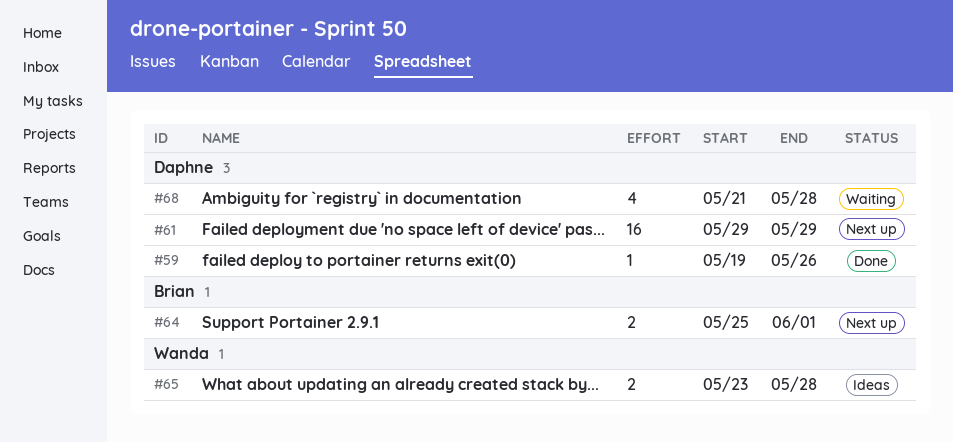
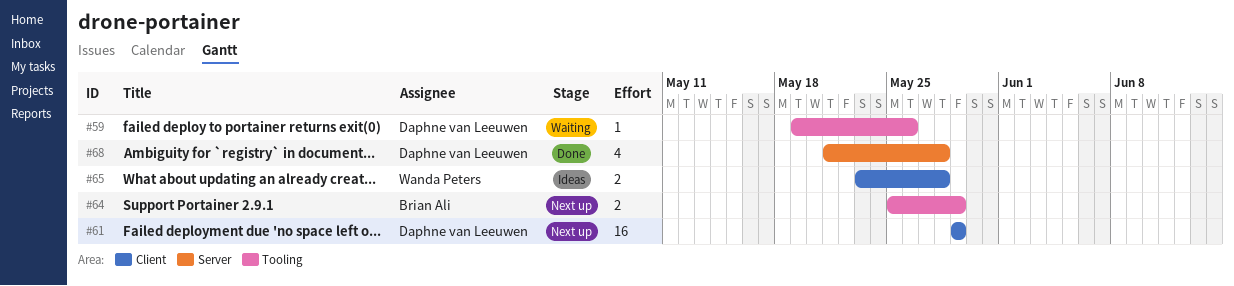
#59, status: Done -> Waiting
#64, due: Jun 1 -> May 29
#68, status: Waiting -> Done

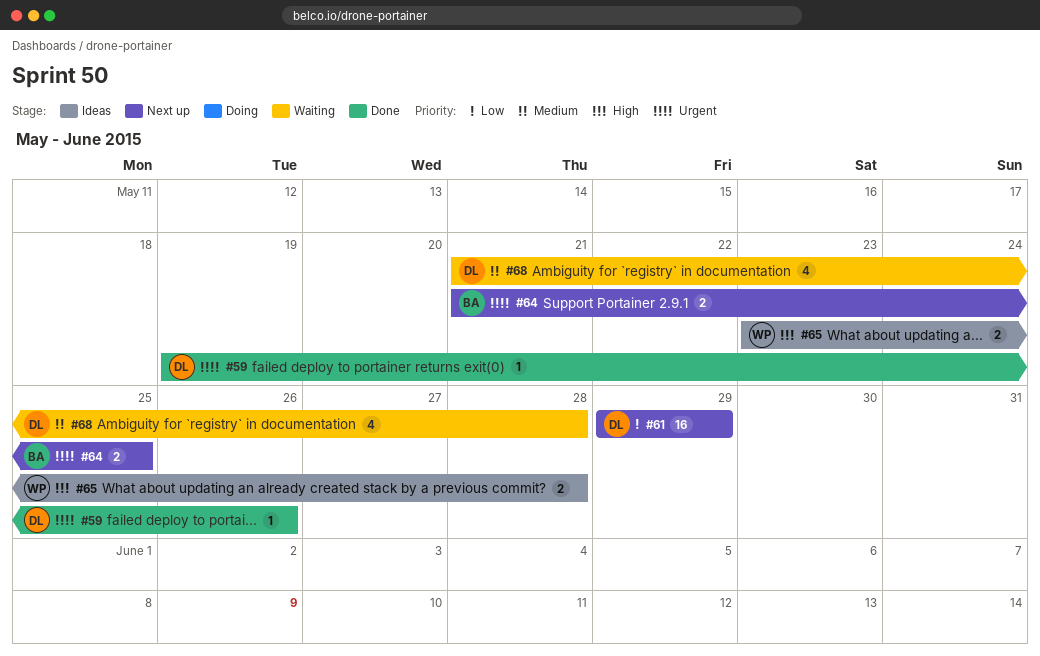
#59, status: Waiting -> Done
#64, start: May 25 -> May 21
#64, due: May 29 -> May 25
#68, status: Done -> Waiting

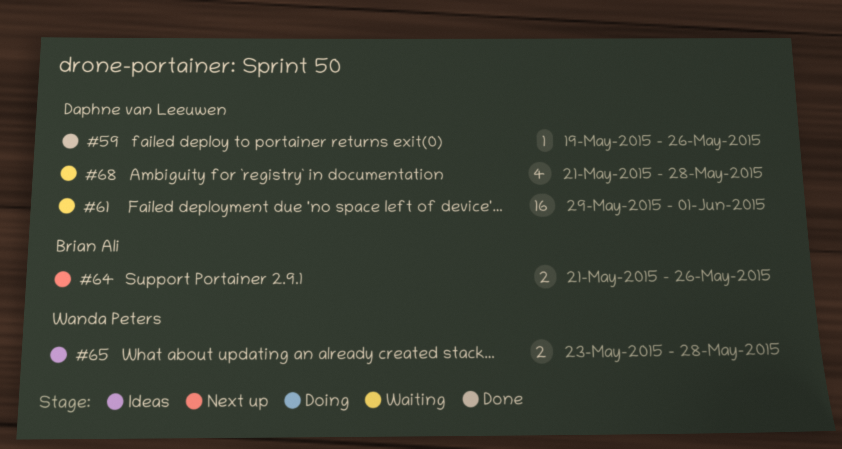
#61, status: Next up -> Waiting
#61, due: May 29 -> Jun 1
#64, due: May 25 -> May 26

